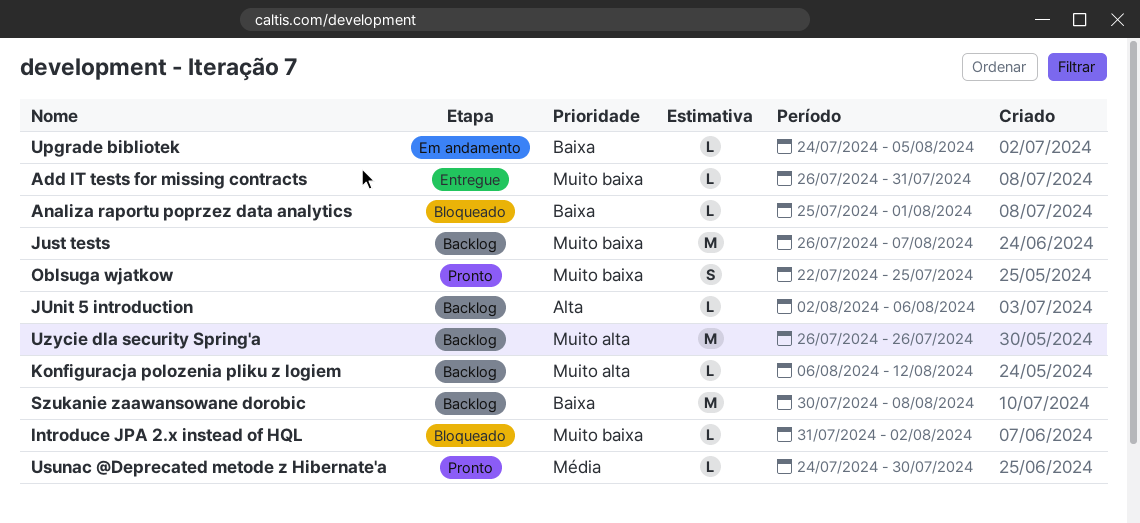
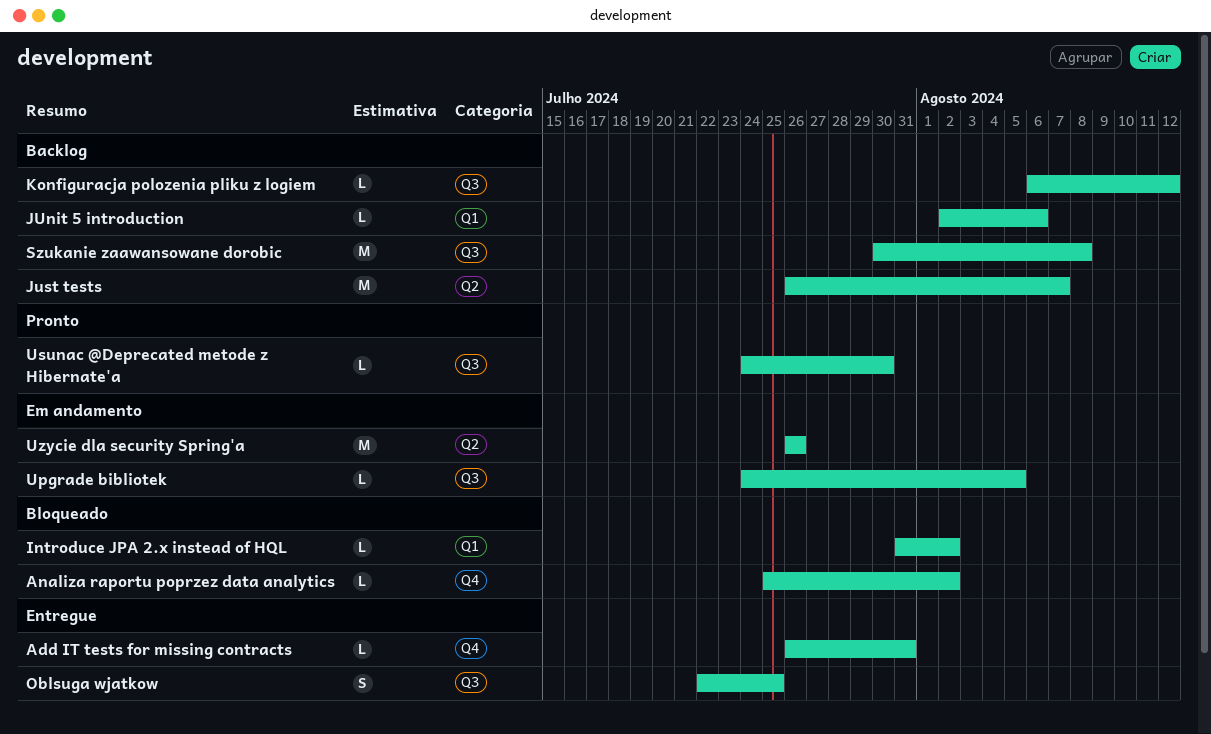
Analiza raportu poprzez data analytics, due: Aug 1 -> Aug 2
Oblsuga wjatkow, status: Pronto -> Entregue
Uzycie dla security Spring'a, status: Backlog -> Em andamento

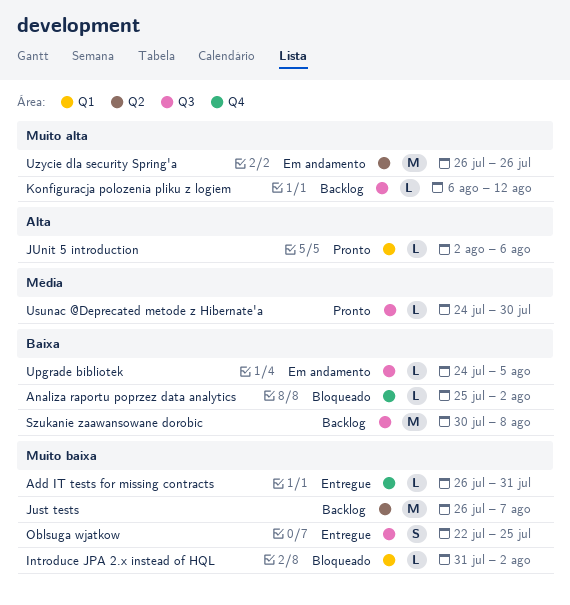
JUnit 5 introduction, status: Backlog -> Pronto

